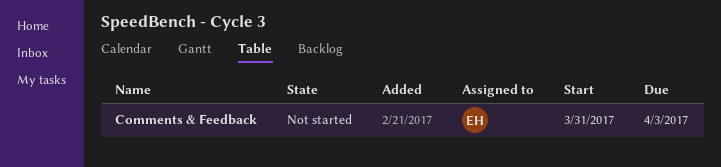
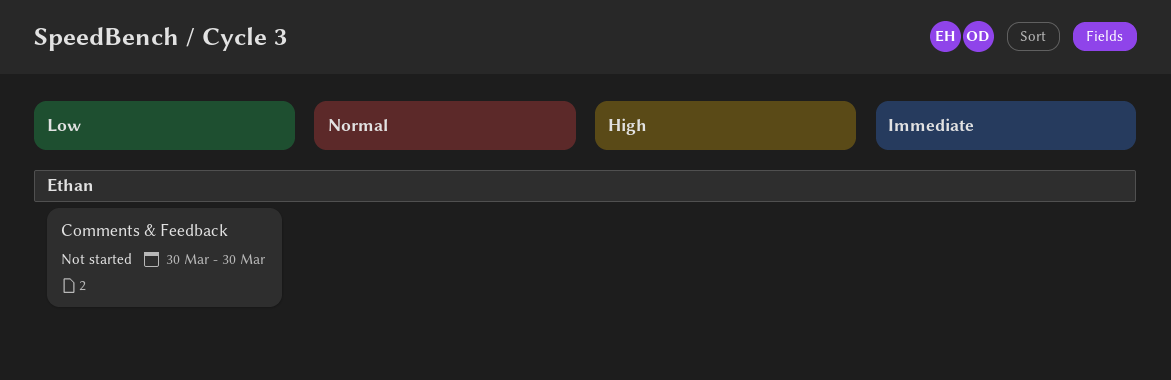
Comments & Feedback, start: Mar 31 -> Mar 30
Comments & Feedback, due: Apr 3 -> Mar 30

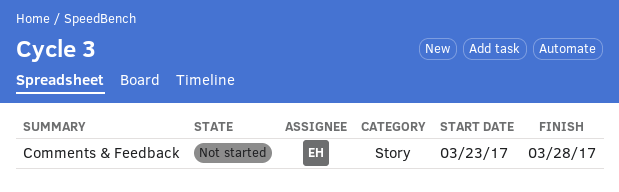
Comments & Feedback, start: Mar 30 -> Mar 23
Comments & Feedback, due: Mar 30 -> Mar 28

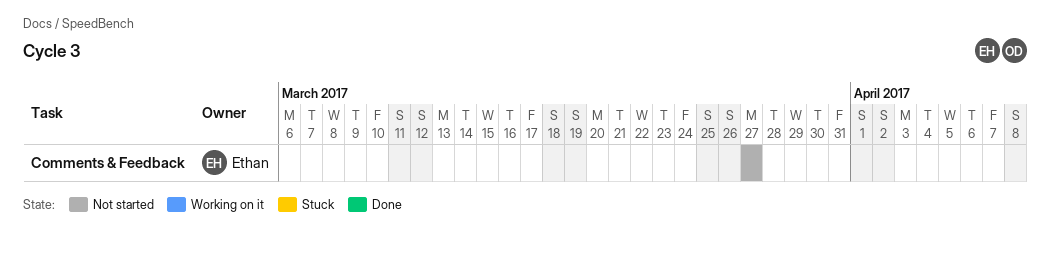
Comments & Feedback, start: Mar 23 -> Mar 27
Comments & Feedback, due: Mar 28 -> Mar 27

